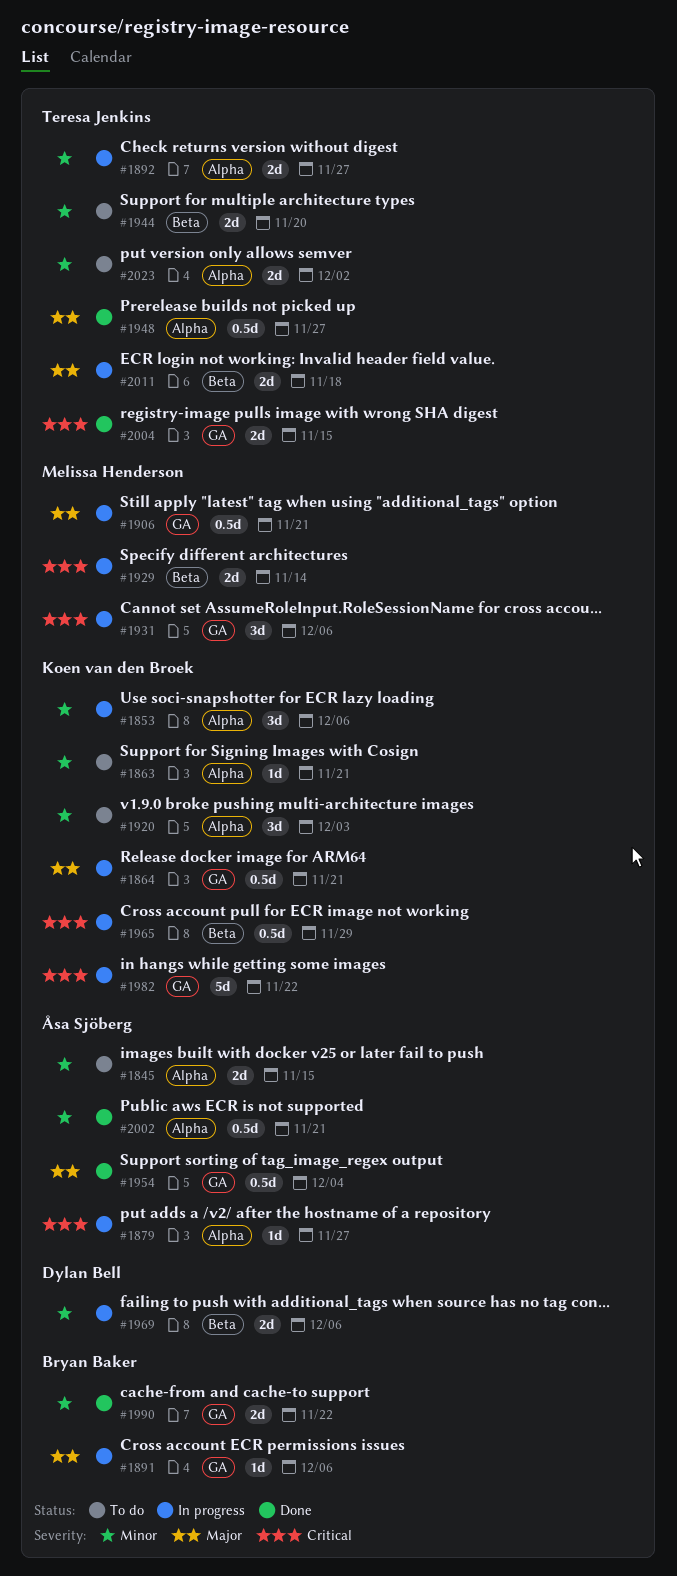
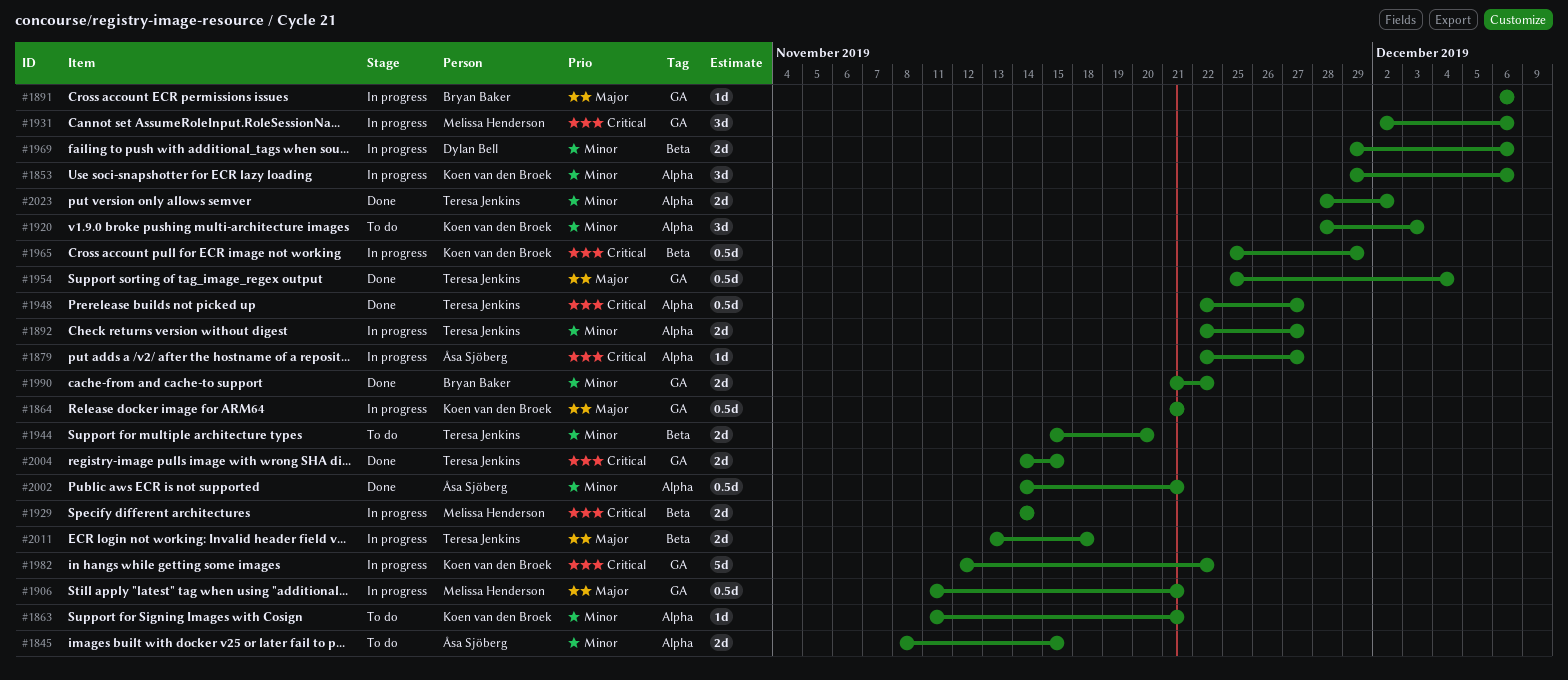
#1948, priority: Major -> Critical
#1954, owner: Åsa Sjöberg -> Teresa Jenkins
#2023, status: To do -> Done

